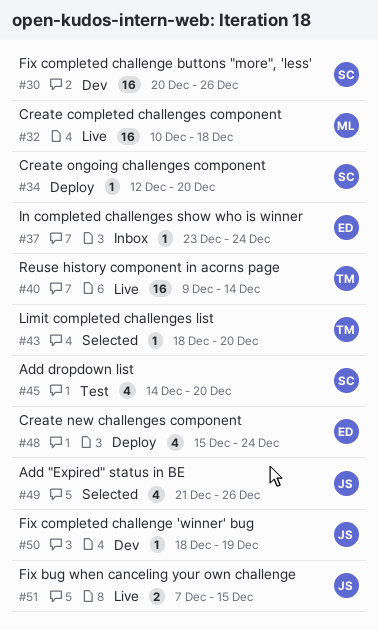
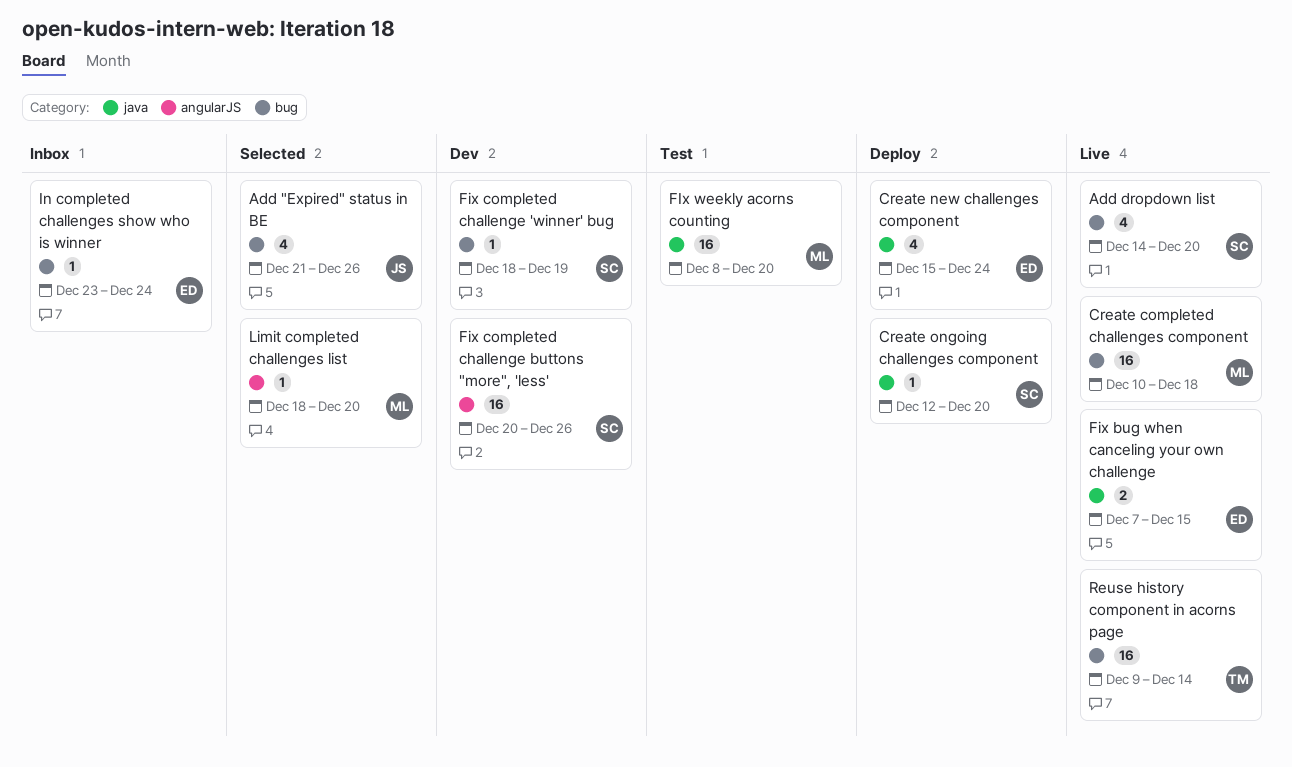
Add dropdown list, status: Test -> Live
Fix bug when canceling your own challenge, owner: JS -> ED
Fix completed challenge 'winner' bug, owner: JS -> SC
FIx weekly acorns counting: none -> present
Limit completed challenges list, owner: TM -> ML

